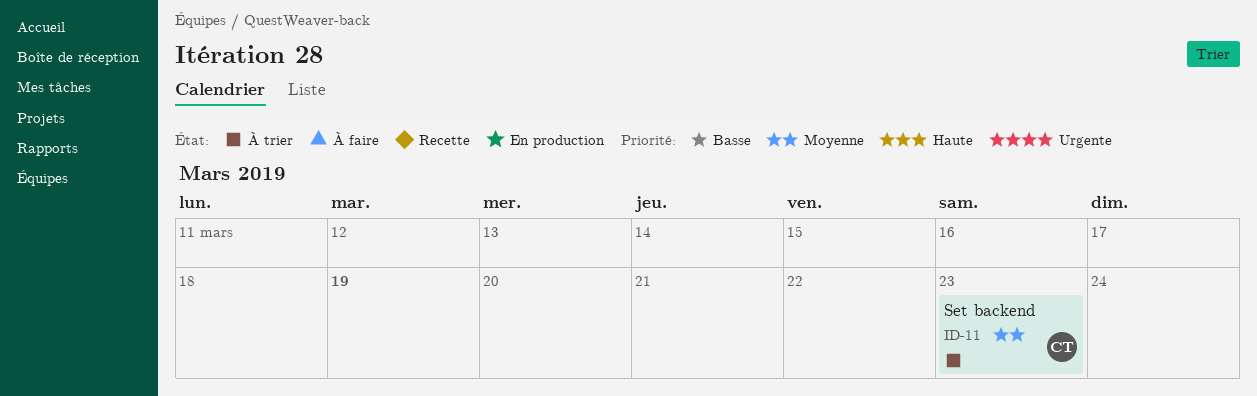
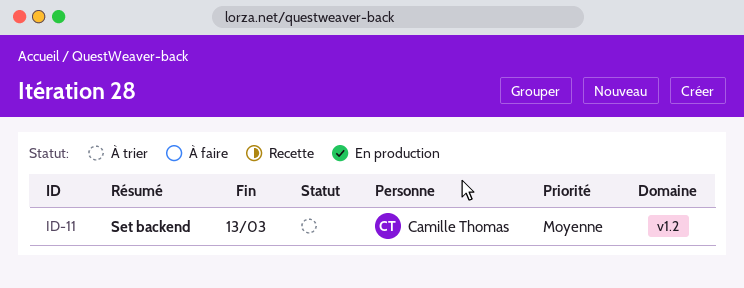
ID-11, due: Mar 23 -> Mar 13

